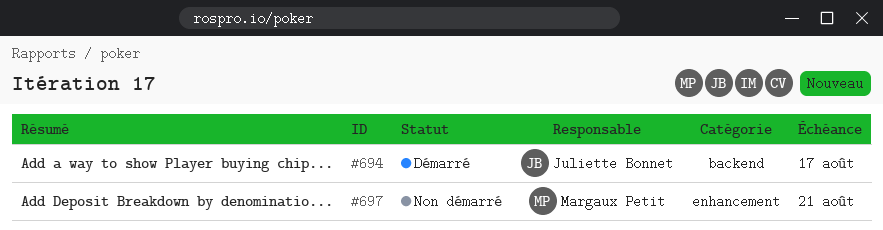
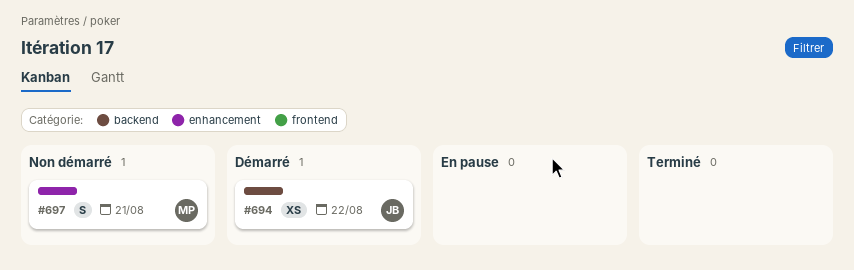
#694, due: Aug 17 -> Aug 22

